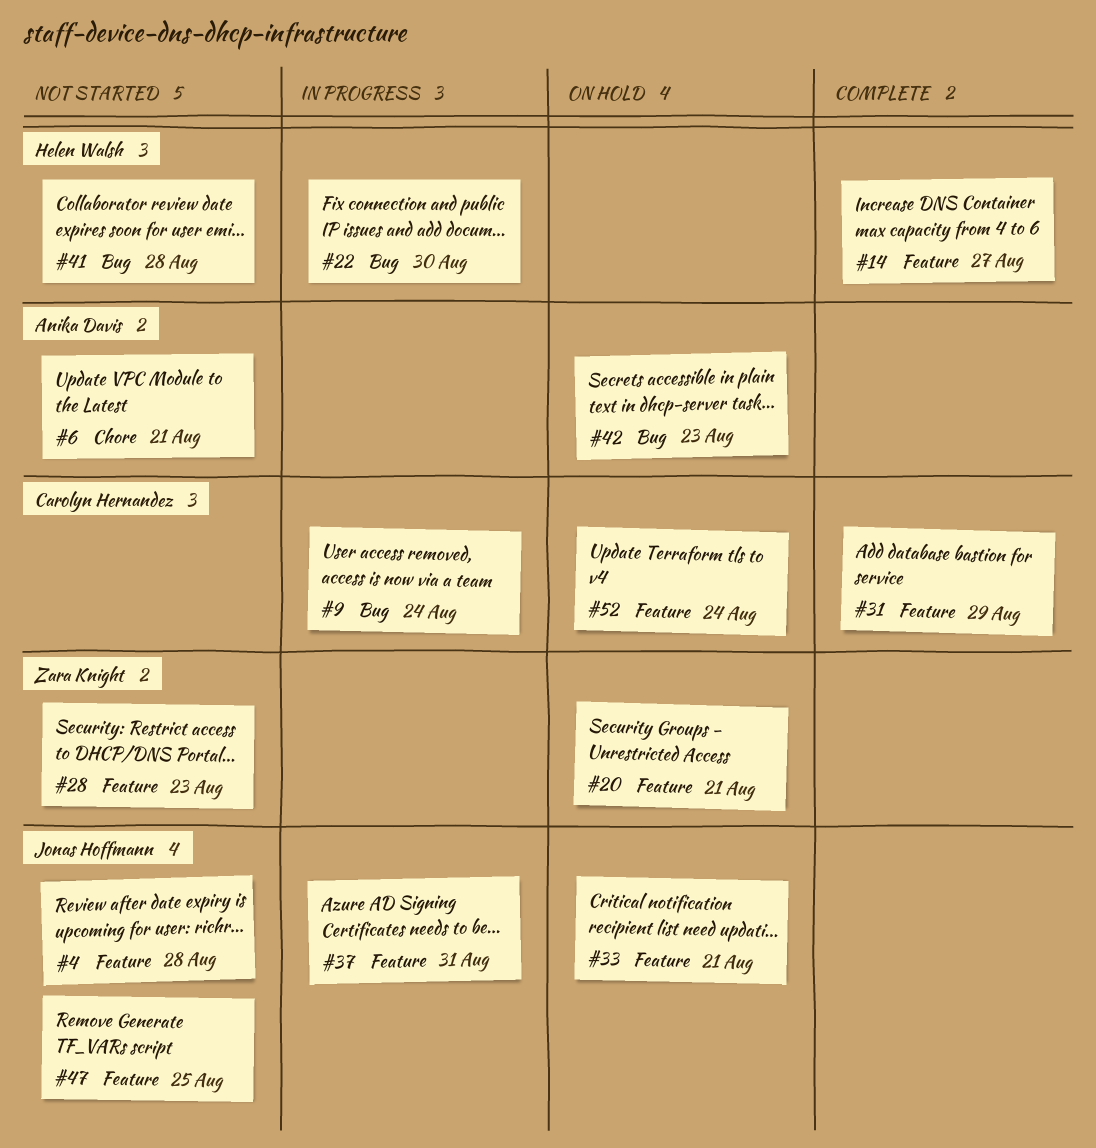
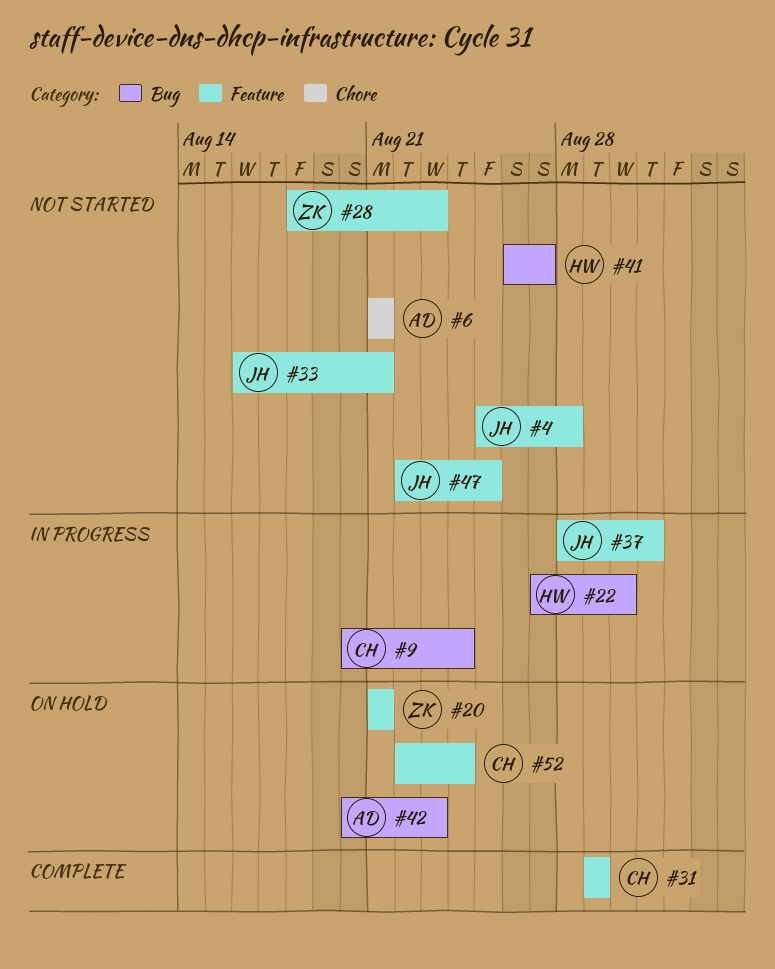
#14: present -> none
#33, status: On hold -> Not started
#41, due: Aug 28 -> Aug 27

